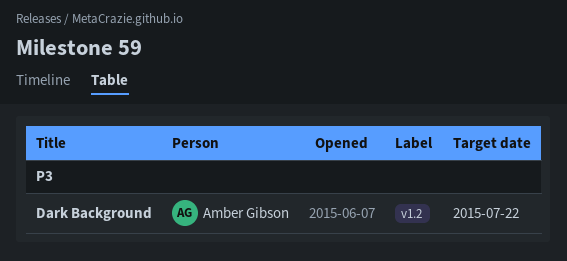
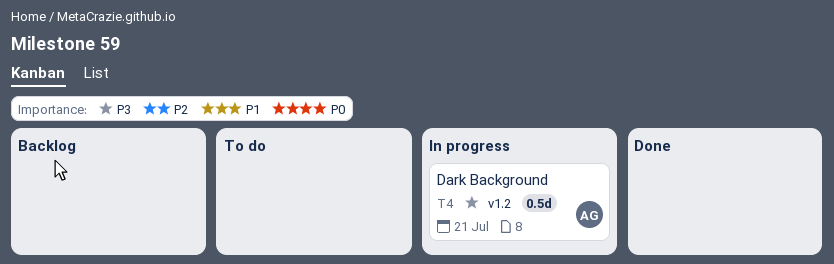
Dark Background, due: Jul 22 -> Jul 21

